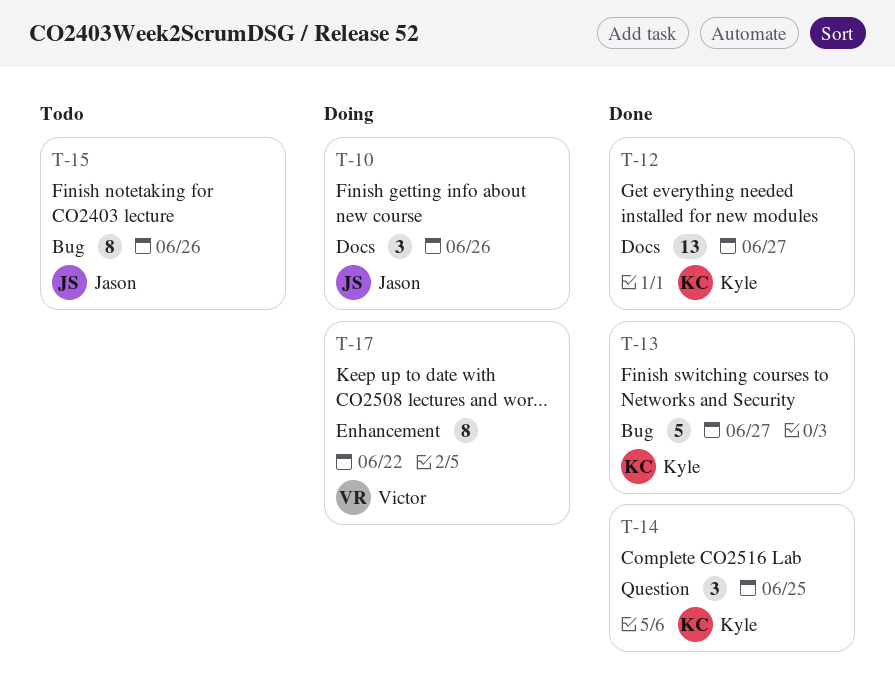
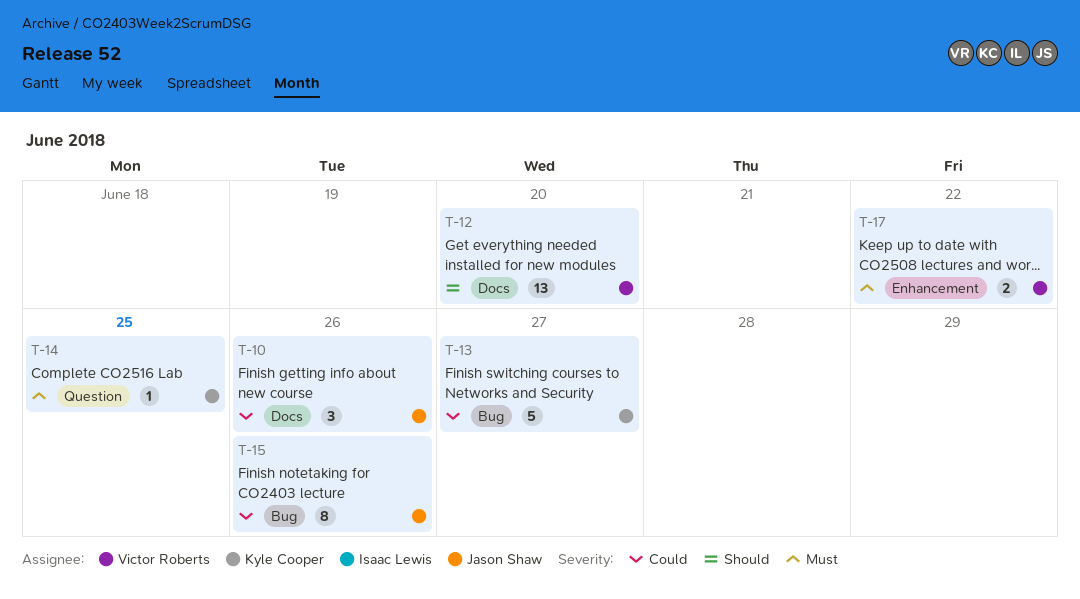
T-12, owner: Kyle Cooper -> Victor Roberts
T-12, due: Jun 27 -> Jun 20
T-14, estimate: 3 -> 1
T-17, estimate: 8 -> 2

